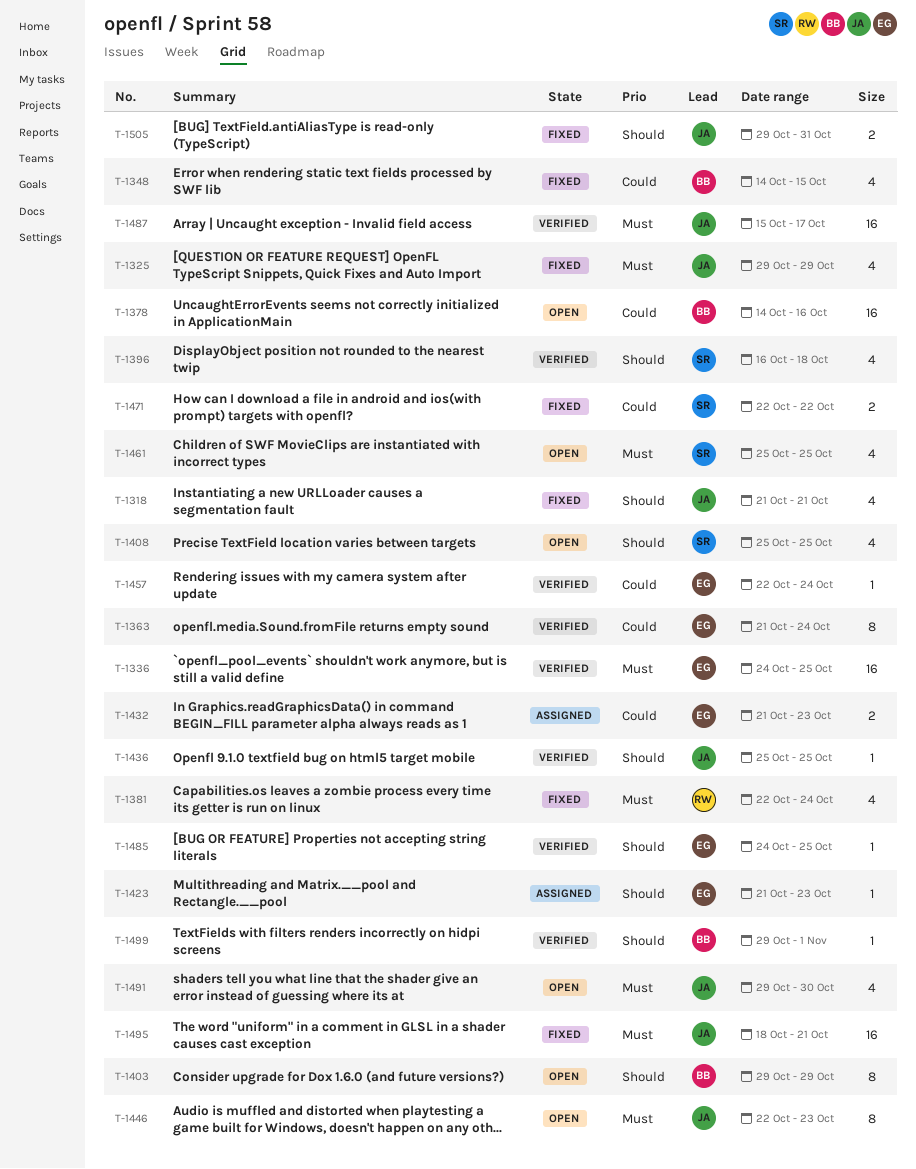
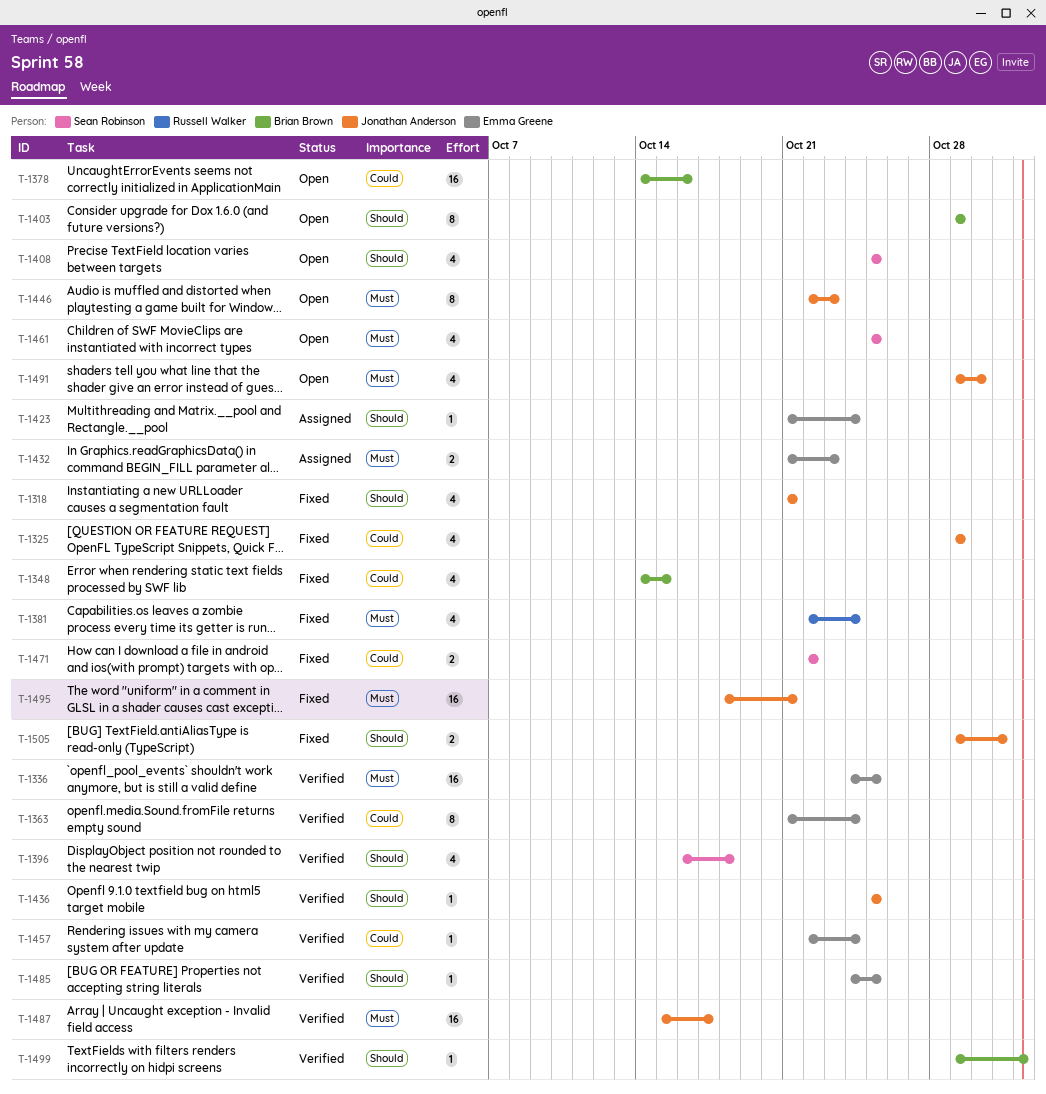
T-1325, priority: Must -> Could
T-1423, due: Oct 23 -> Oct 24
T-1432, priority: Could -> Must

